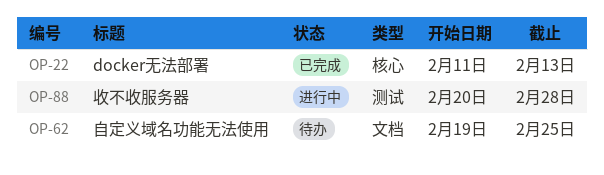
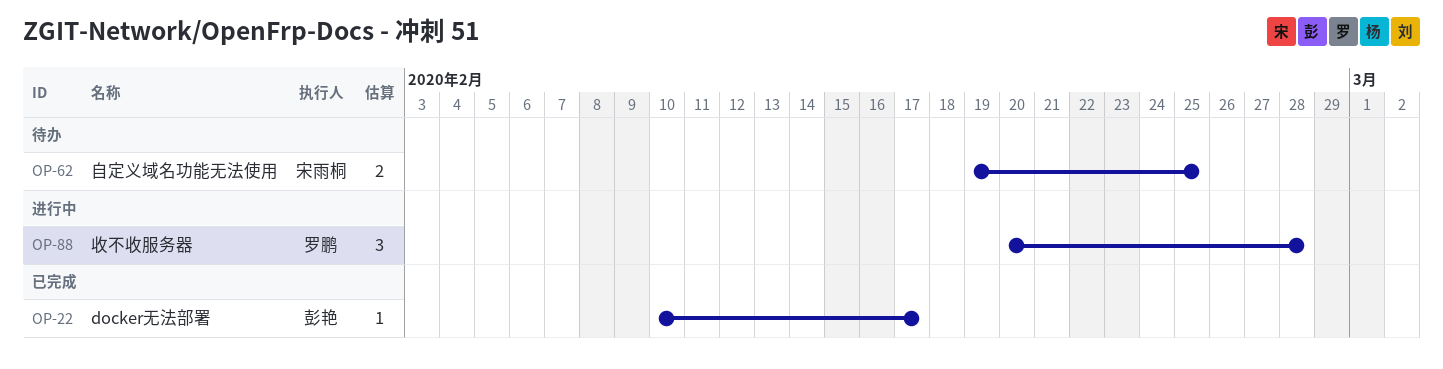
OP-22, start: Feb 11 -> Feb 10
OP-22, due: Feb 13 -> Feb 17

